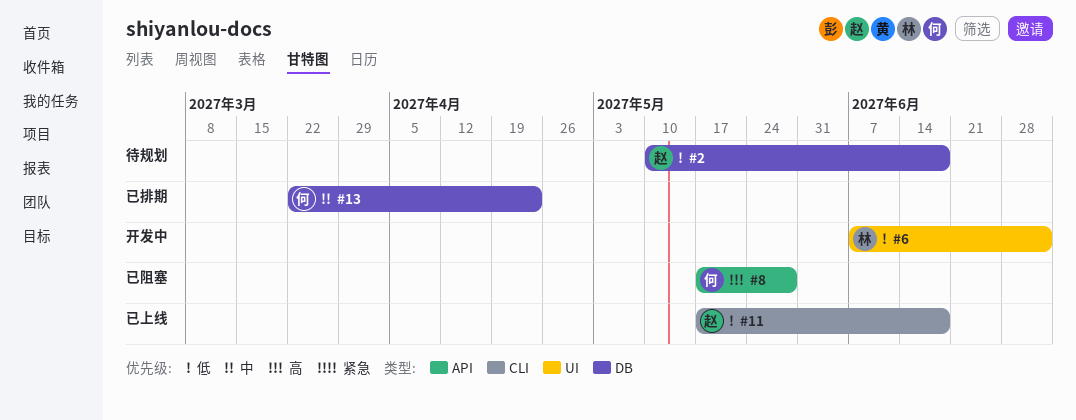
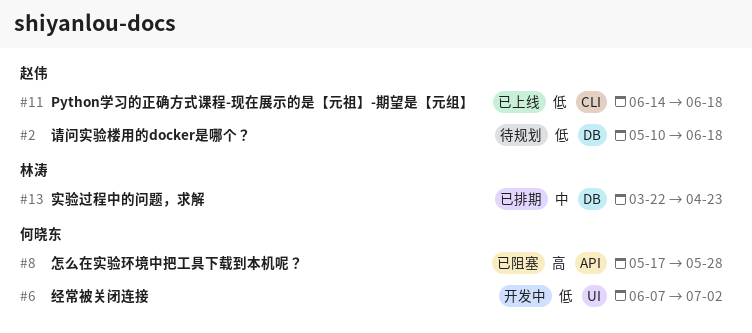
#6, owner: 林涛 -> 何晓东
#11, start: May 17 -> Jun 14
#13, owner: 何晓东 -> 林涛

